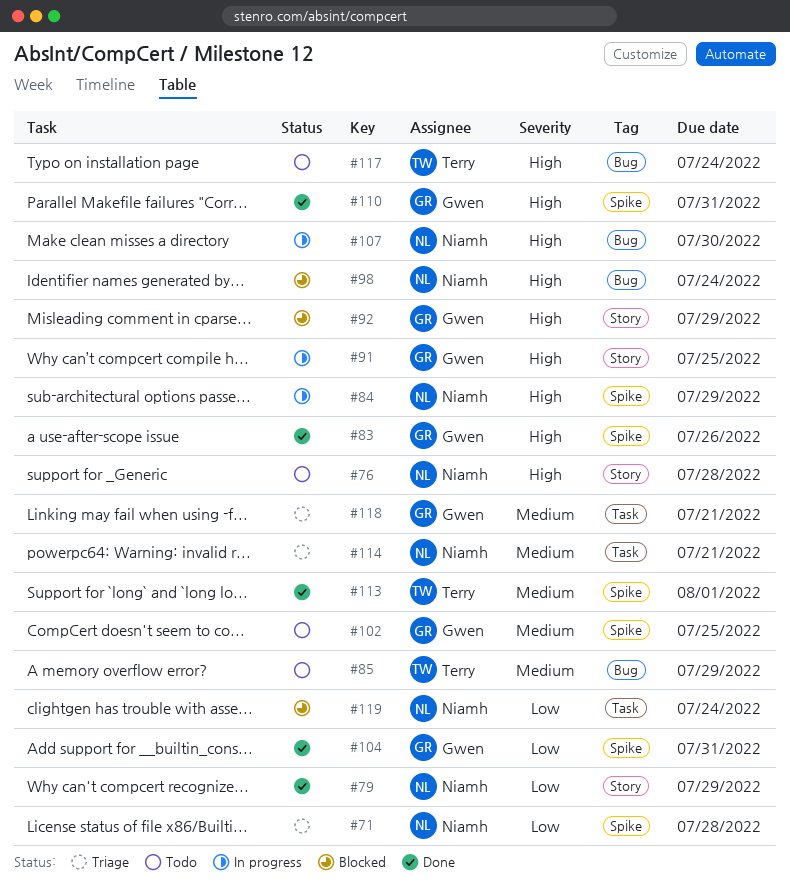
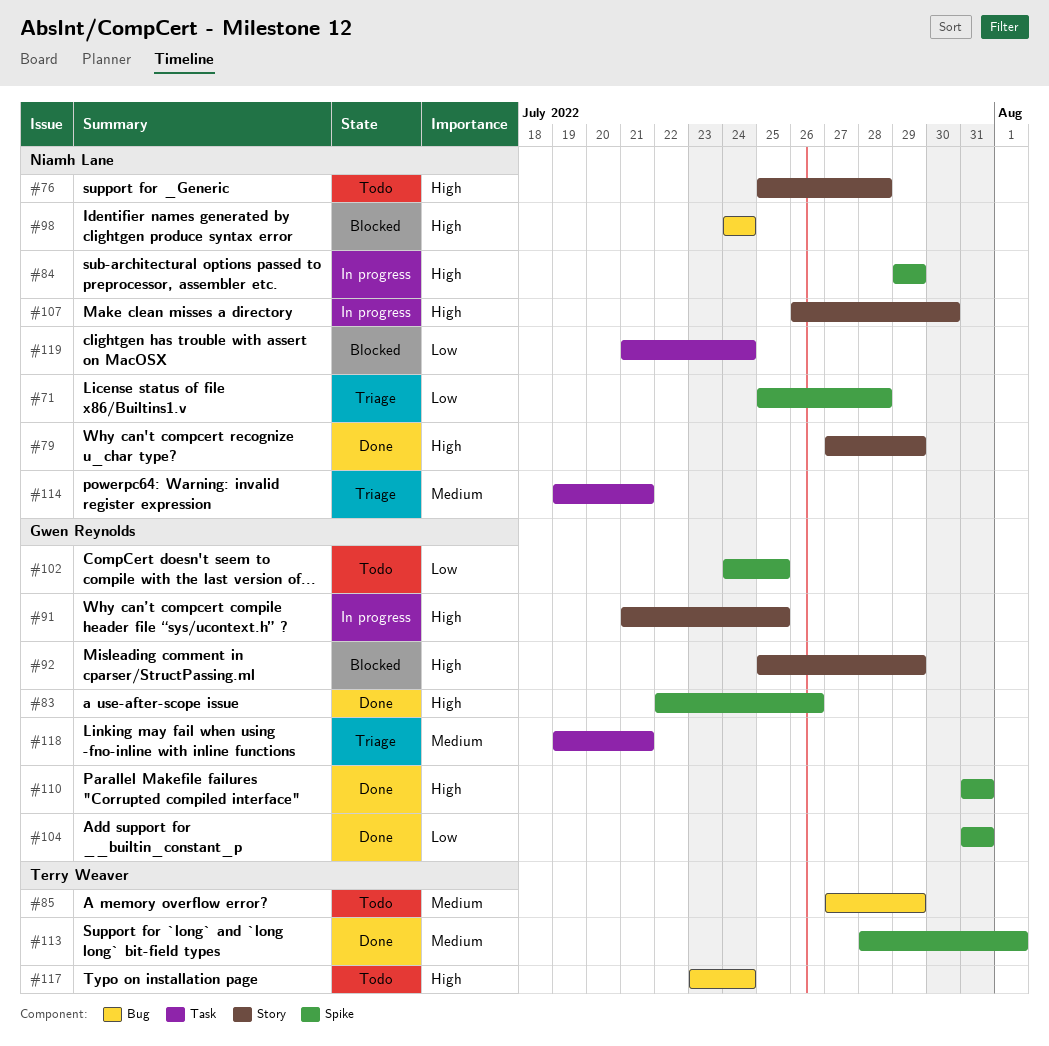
#79, priority: Low -> High
#102, priority: Medium -> Low
#107, label: Bug -> Story

